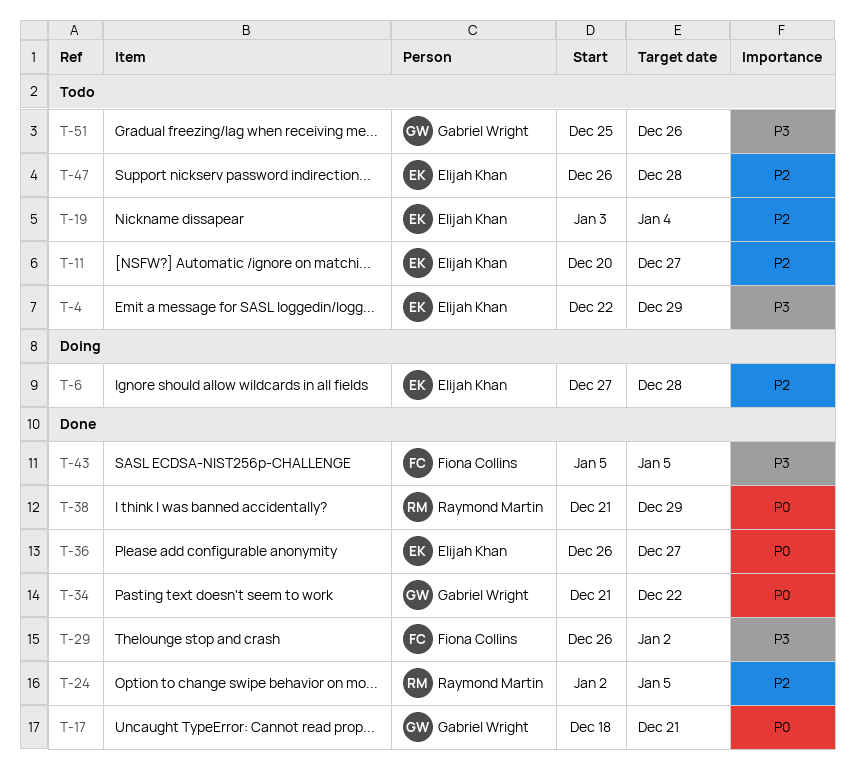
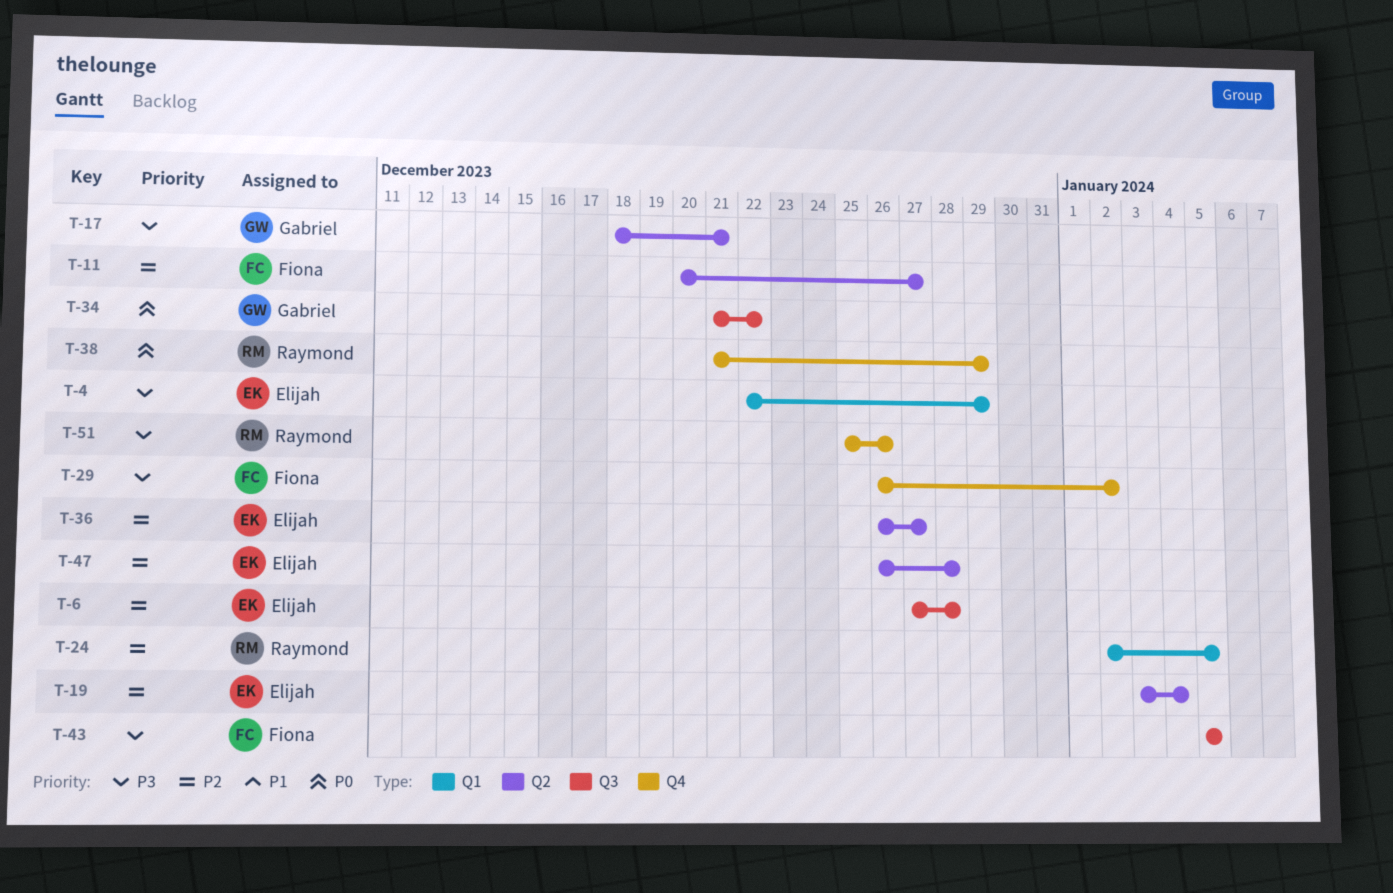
T-11, owner: Elijah Khan -> Fiona Collins
T-17, priority: P0 -> P3
T-36, priority: P0 -> P2
T-51, owner: Gabriel Wright -> Raymond Martin

